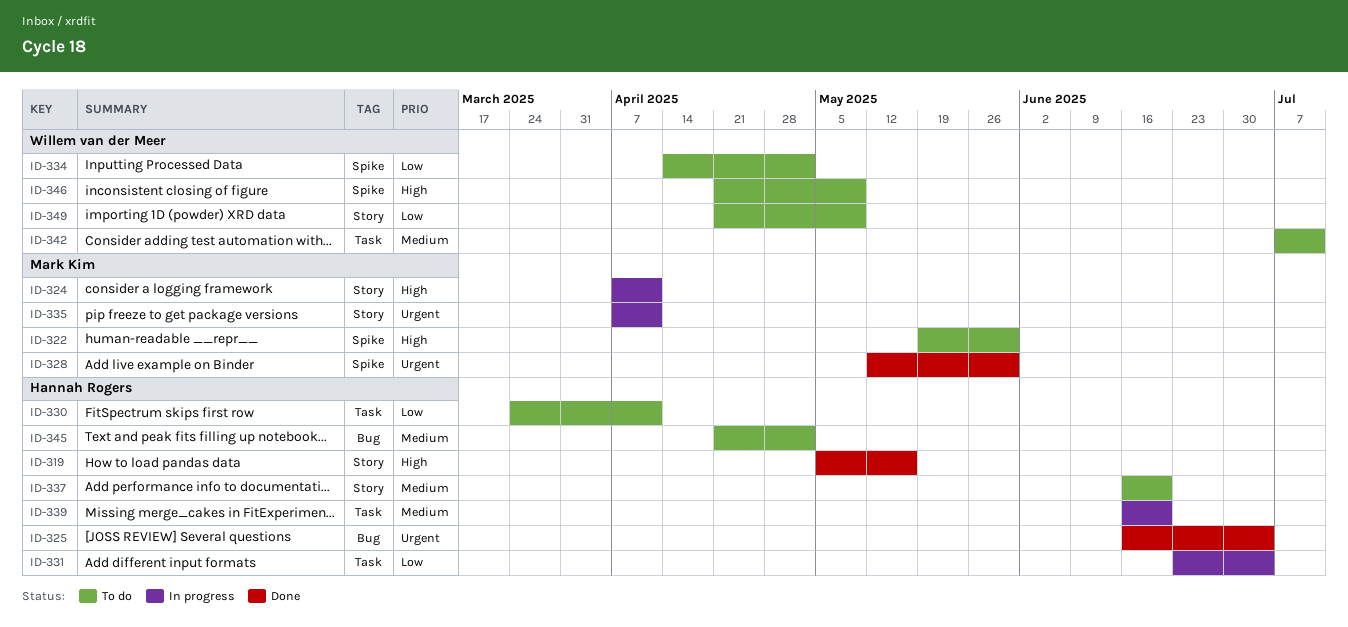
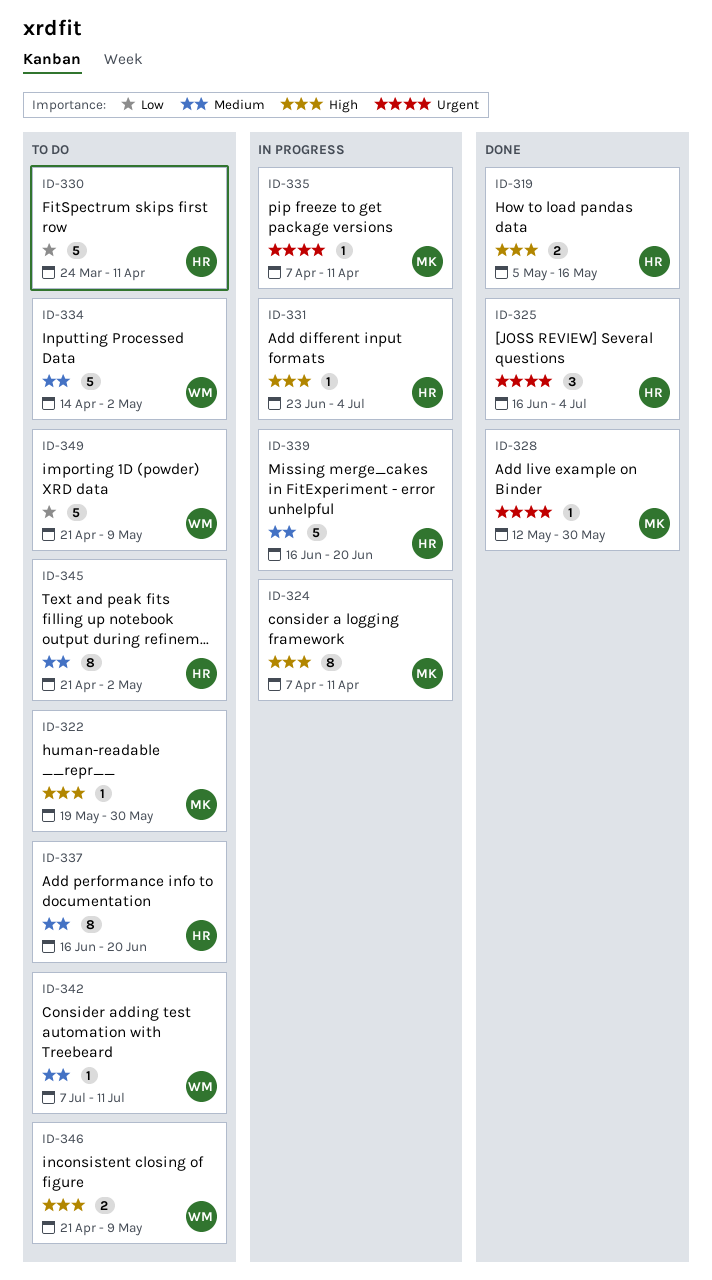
ID-331, priority: Low -> High
ID-334, priority: Low -> Medium

